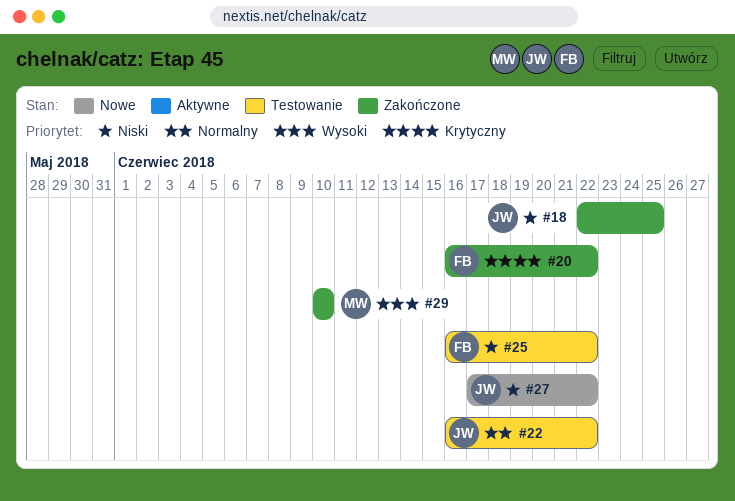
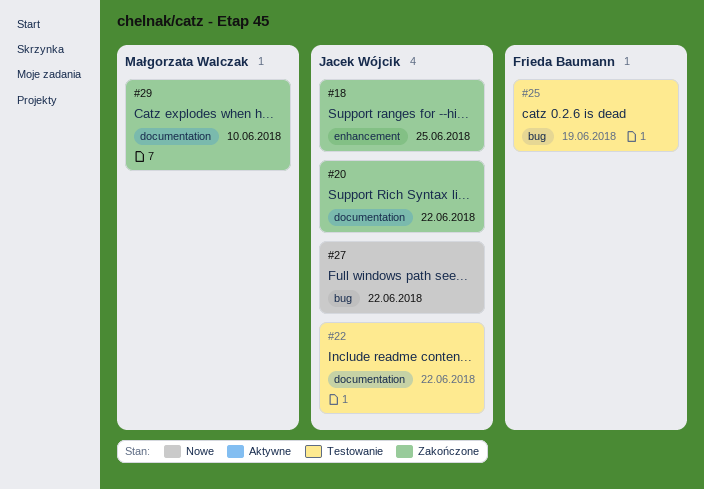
#20, owner: Frieda Baumann -> Jacek Wójcik
#25, due: Jun 22 -> Jun 19

